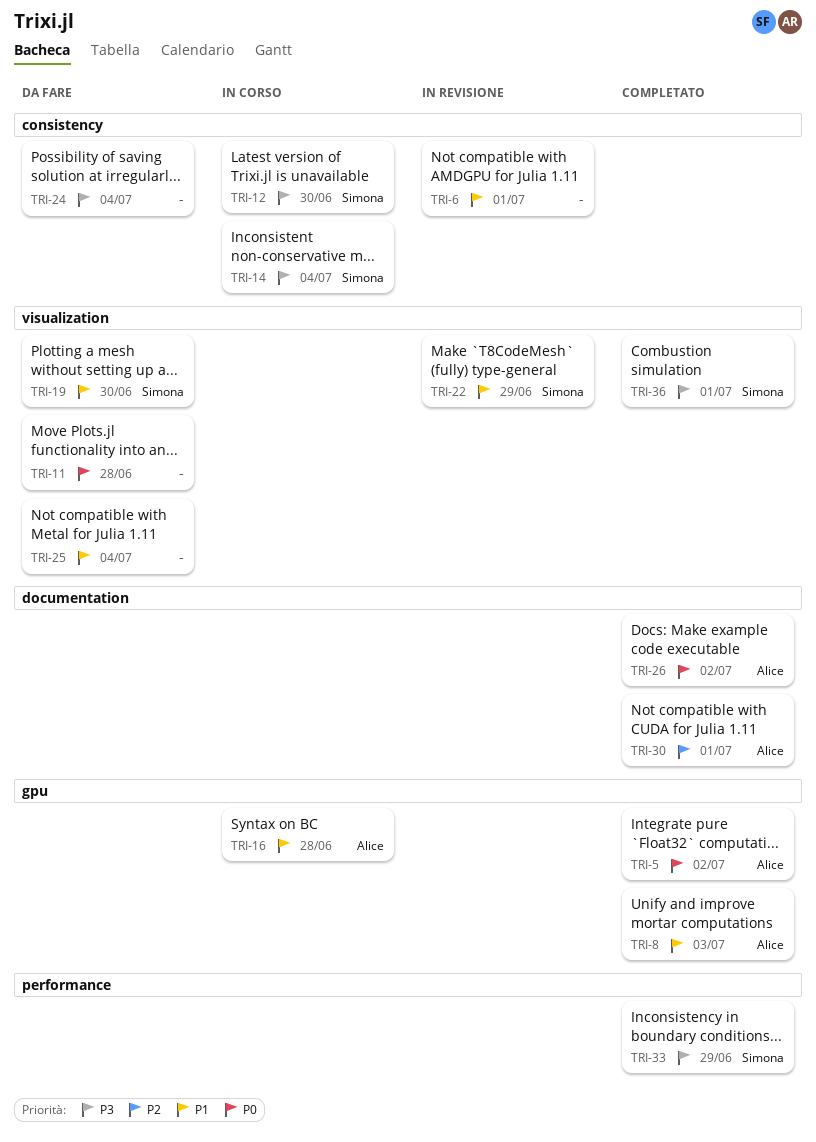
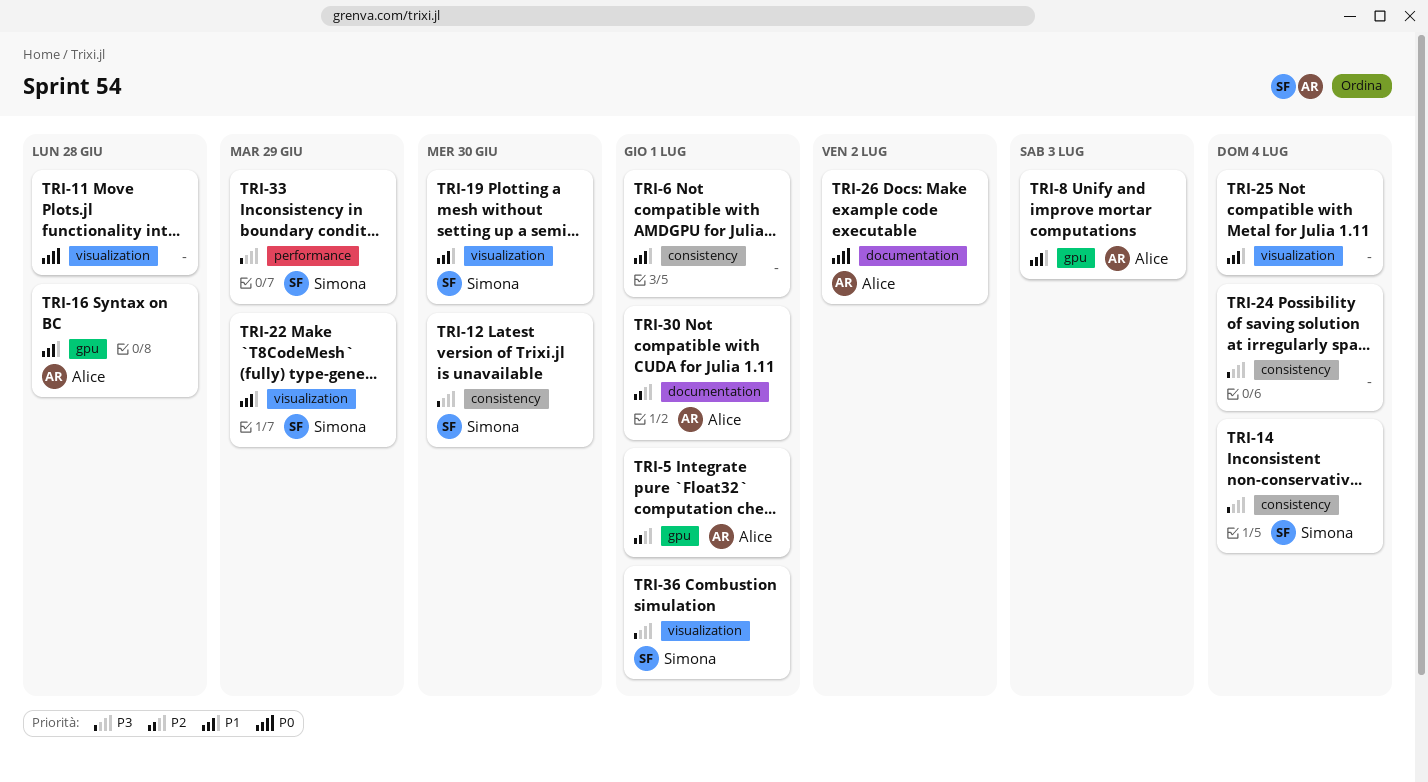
TRI-5, priority: P0 -> P2
TRI-5, due: Jul 2 -> Jul 1

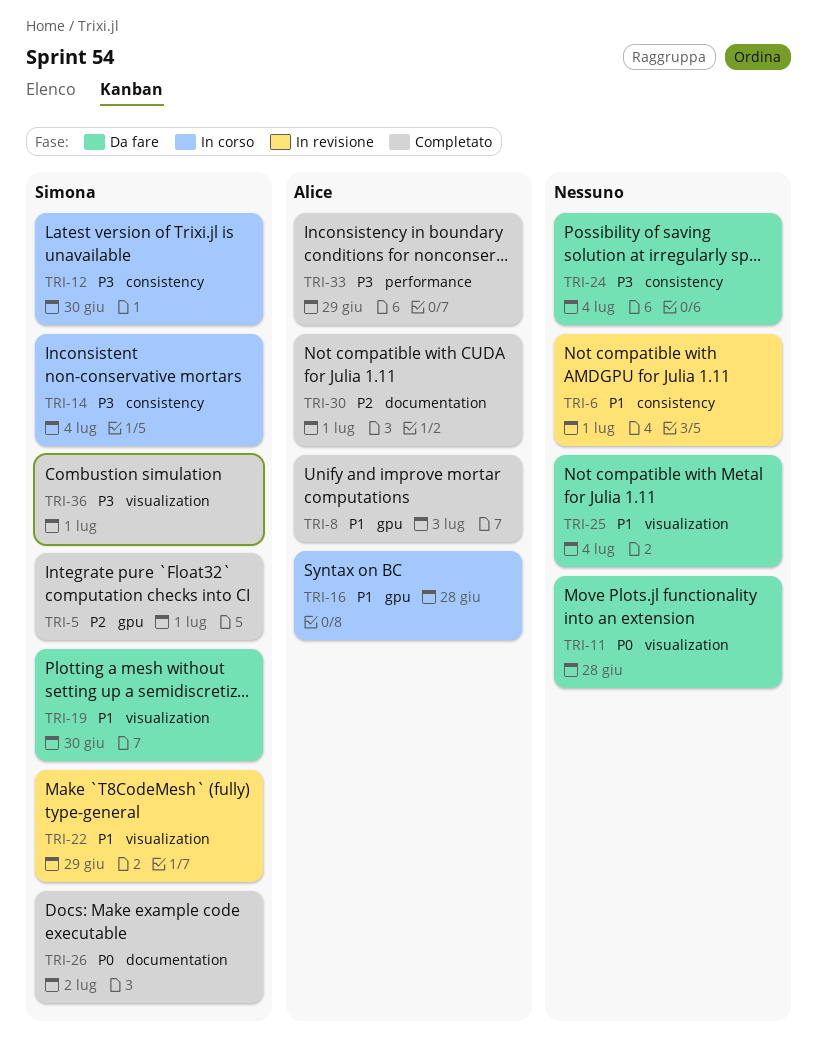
TRI-5, owner: Alice -> Simona
TRI-26, owner: Alice -> Simona
TRI-33, owner: Simona -> Alice

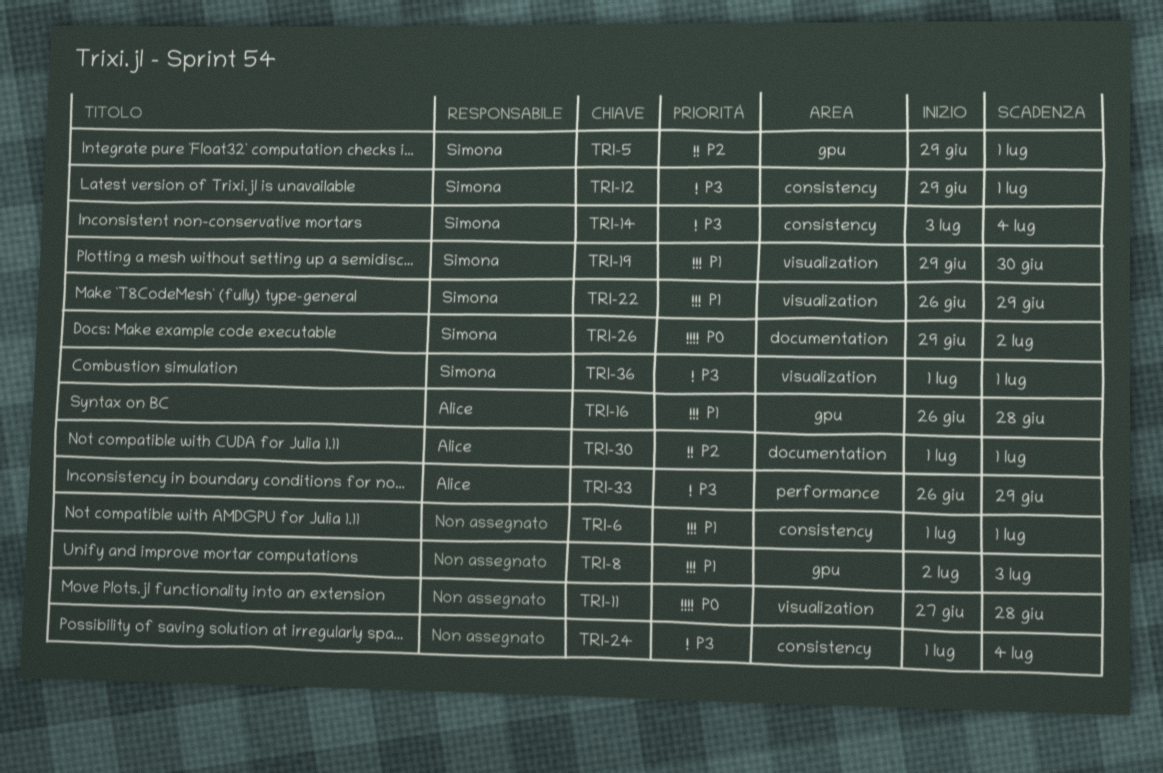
TRI-8, owner: Alice -> none
TRI-12, due: Jun 30 -> Jul 1
TRI-25: present -> none

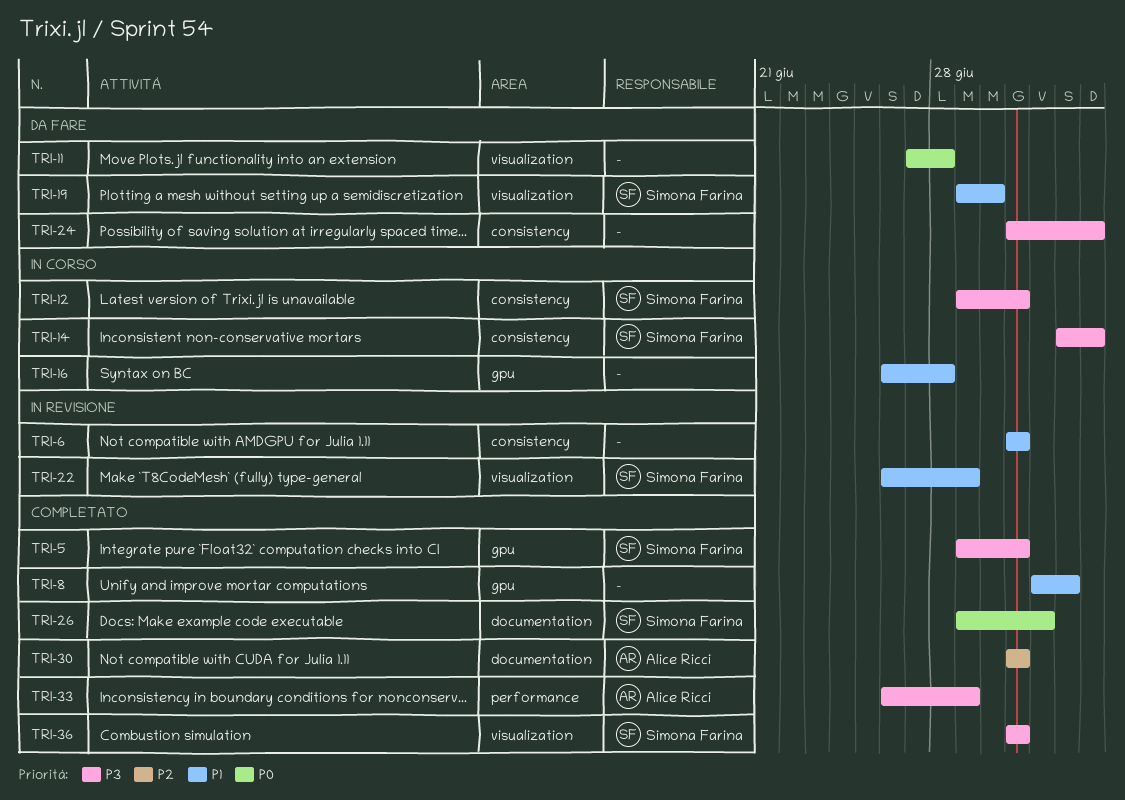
TRI-5, priority: P2 -> P3
TRI-16, owner: Alice Ricci -> none

